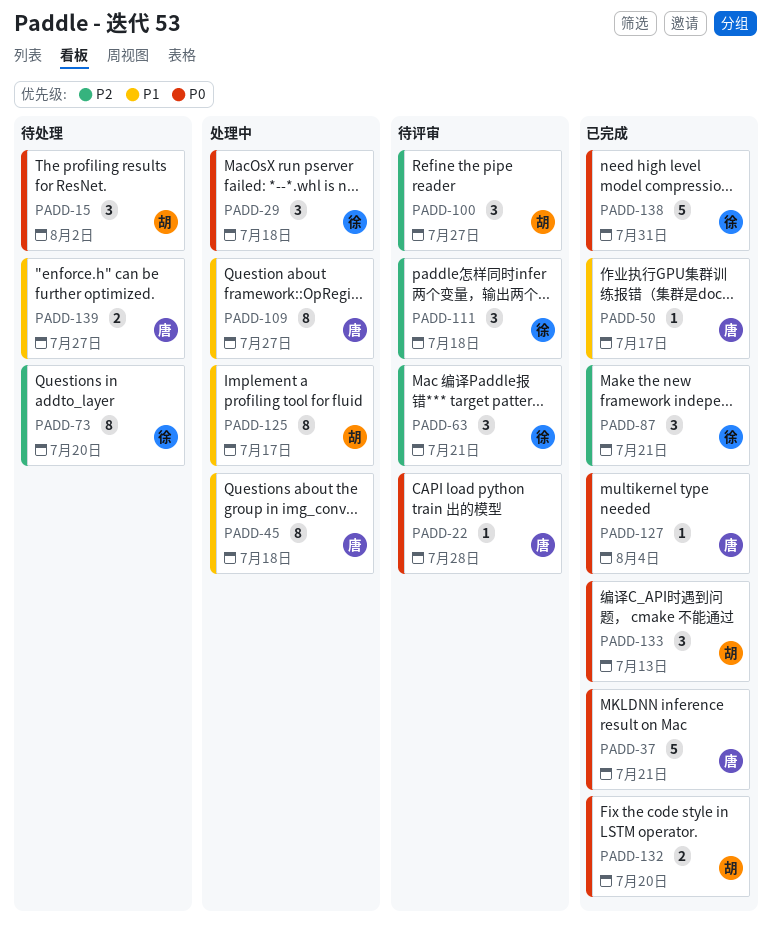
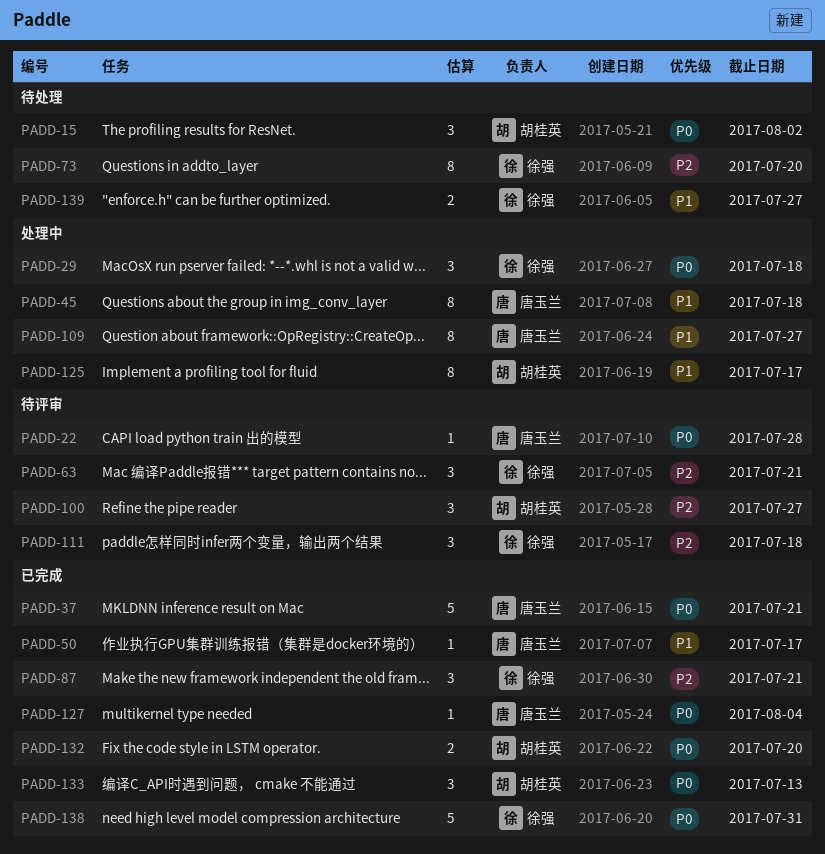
PADD-139, owner: 唐玉兰 -> 徐强

